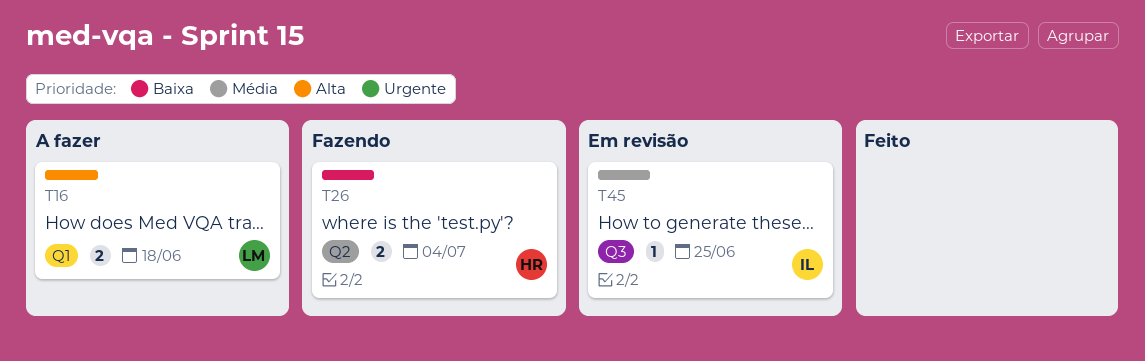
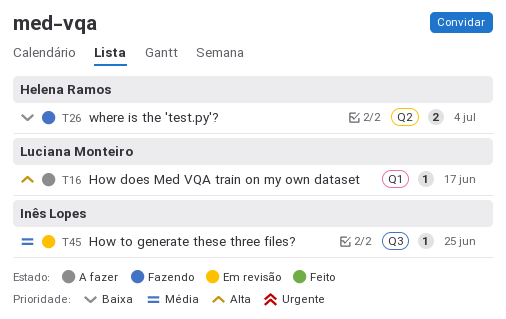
T16, estimate: 2 -> 1
T16, due: Jun 18 -> Jun 17

